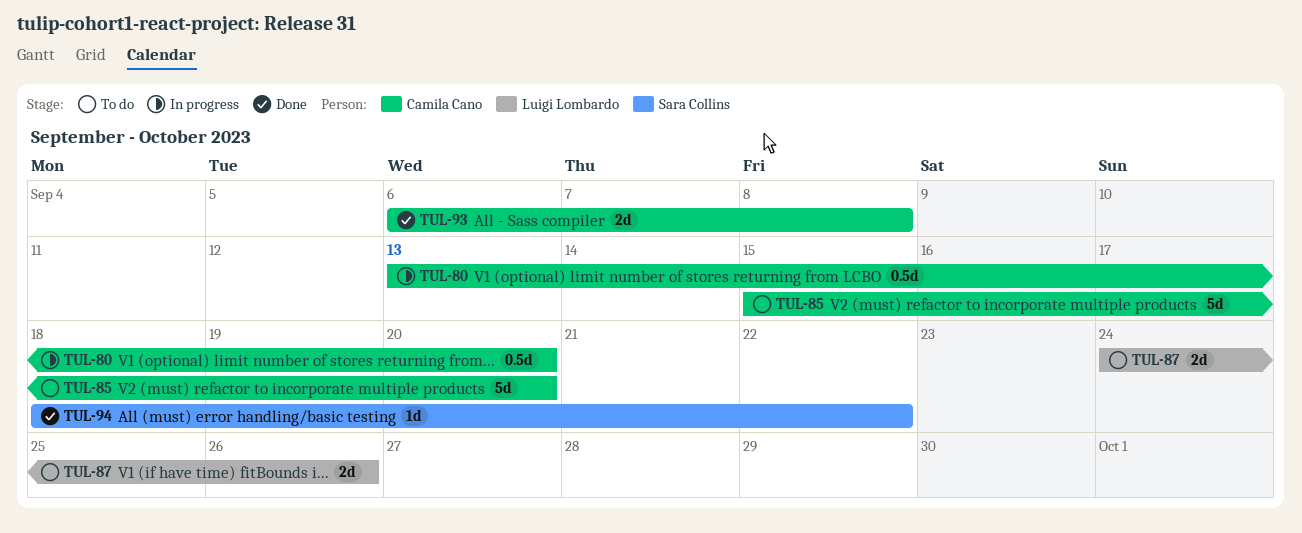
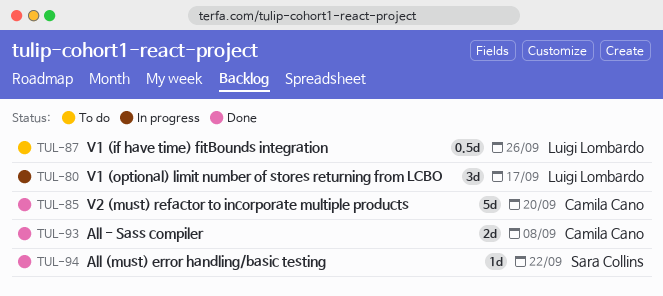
TUL-80, owner: Camila Cano -> Luigi Lombardo
TUL-80, estimate: 0.5d -> 3d
TUL-80, due: Sep 20 -> Sep 17
TUL-85, status: To do -> Done
TUL-87, estimate: 2d -> 0.5d

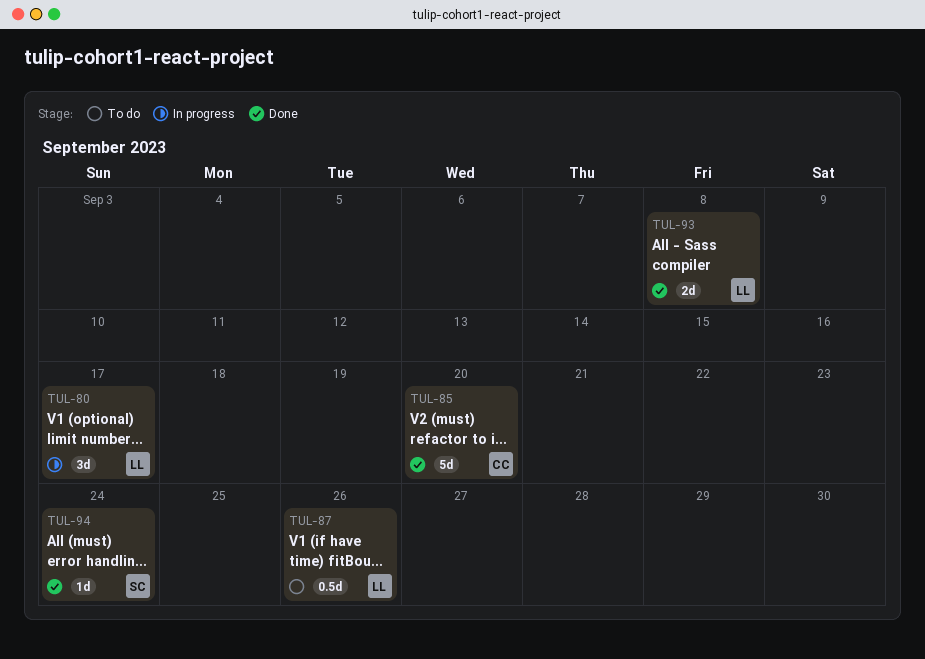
TUL-93, owner: Camila Cano -> Luigi Lombardo
TUL-94, due: Sep 22 -> Sep 24

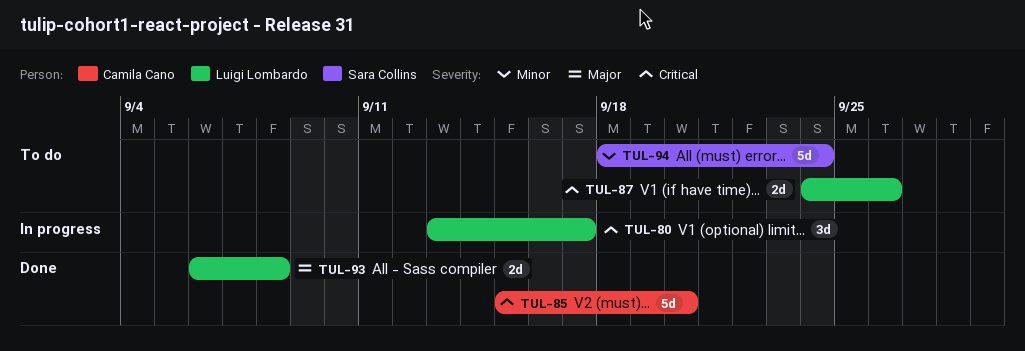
TUL-87, estimate: 0.5d -> 2d
TUL-94, status: Done -> To do
TUL-94, estimate: 1d -> 5d

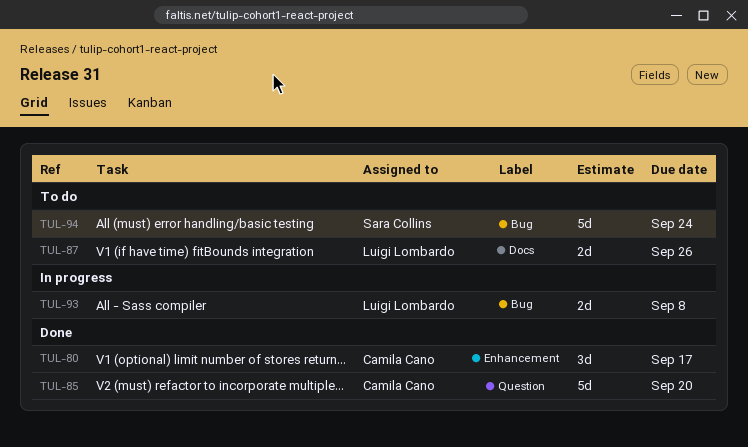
TUL-80, status: In progress -> Done
TUL-80, owner: Luigi Lombardo -> Camila Cano
TUL-93, status: Done -> In progress

